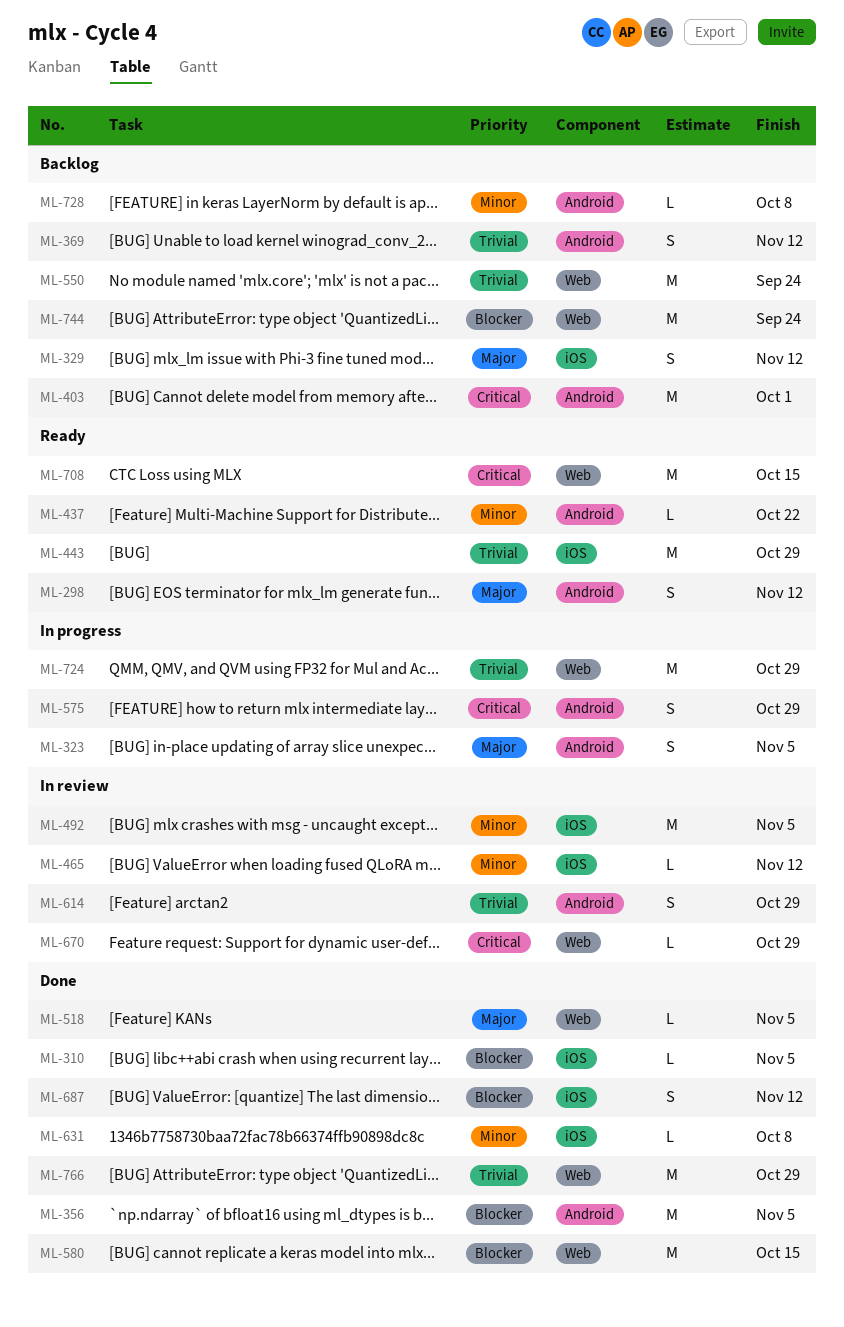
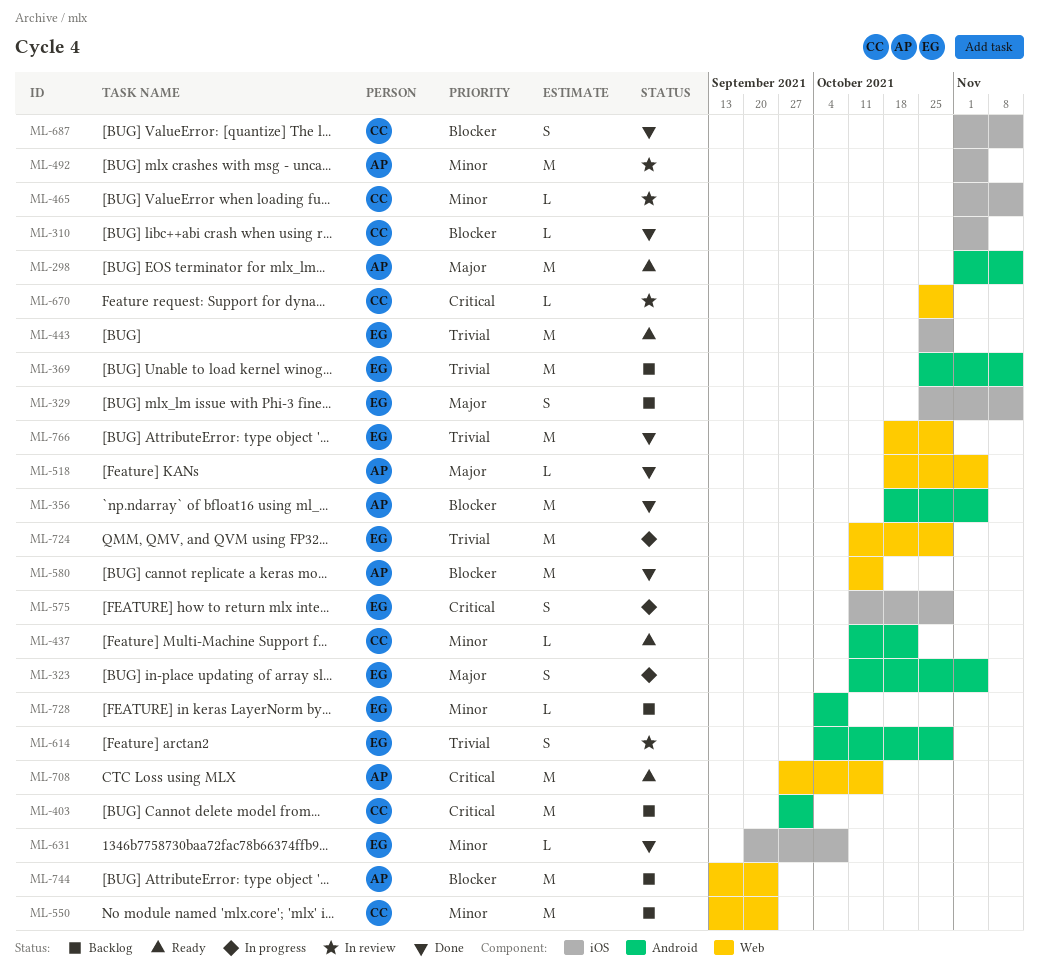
ML-298, estimate: S -> M
ML-369, estimate: S -> M
ML-550, priority: Trivial -> Minor
ML-575, label: Android -> iOS

